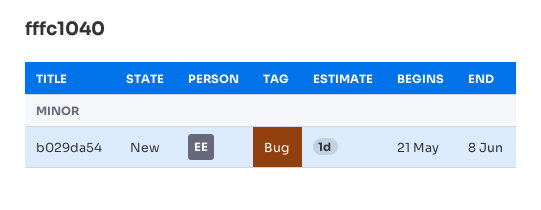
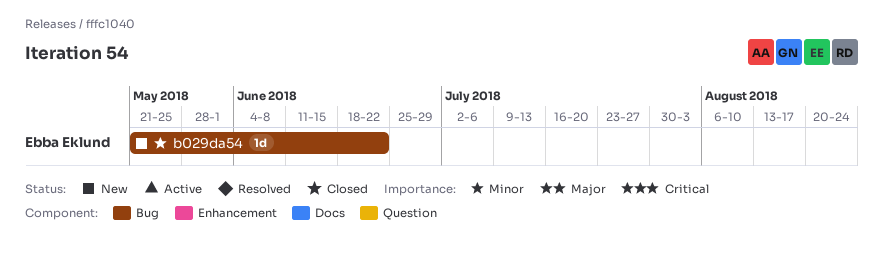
b029da54, due: Jun 8 -> Jun 22

